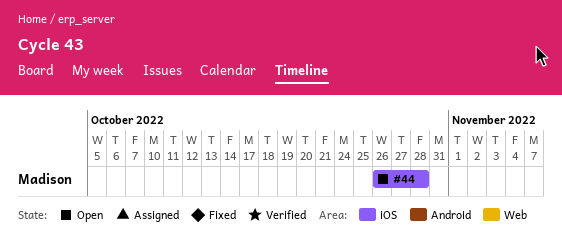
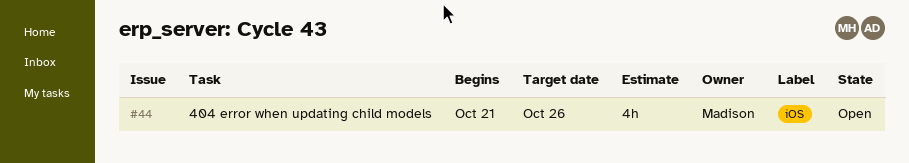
#44, start: Oct 26 -> Oct 21
#44, due: Oct 28 -> Oct 26

